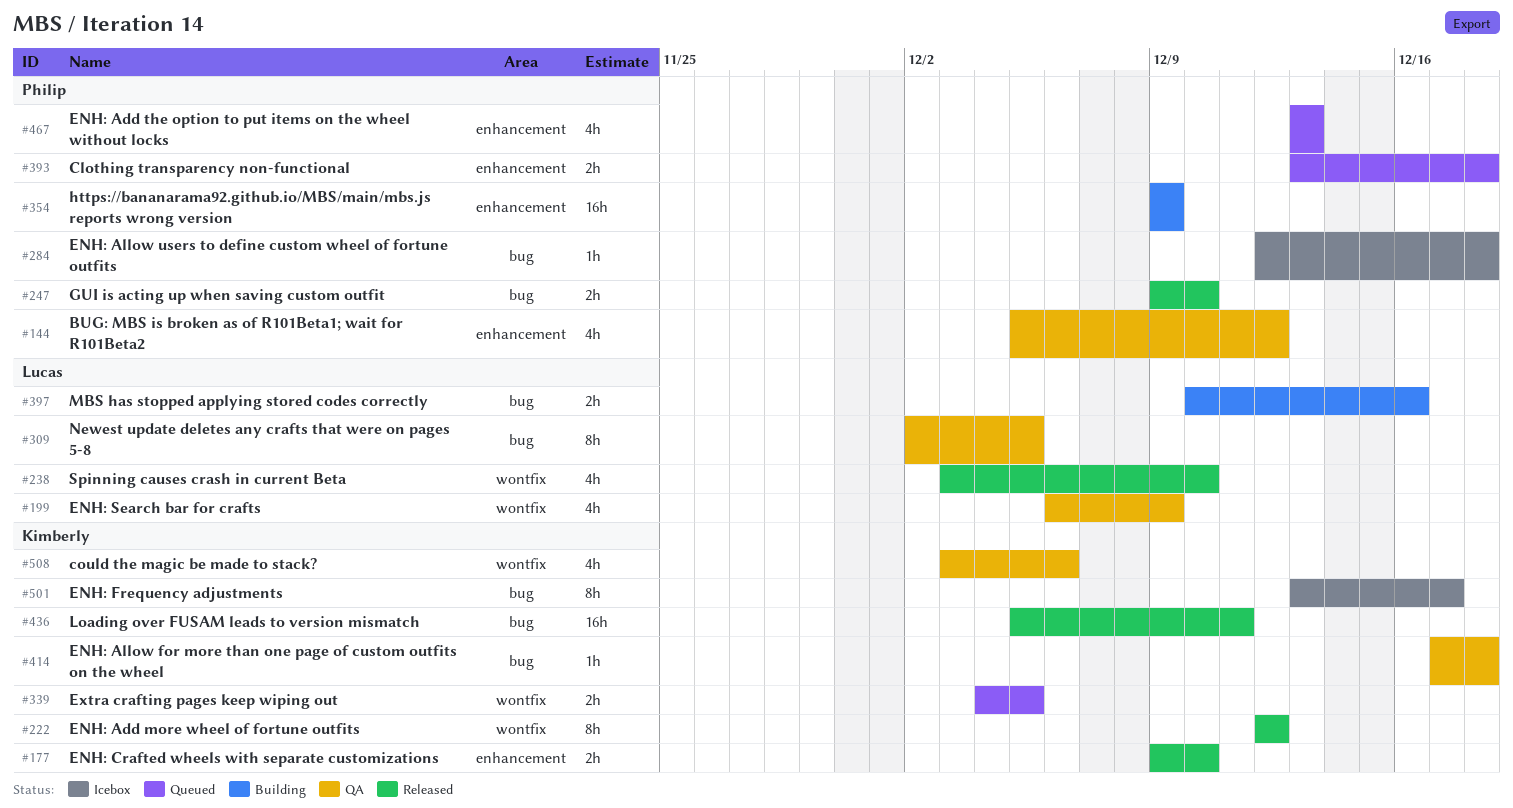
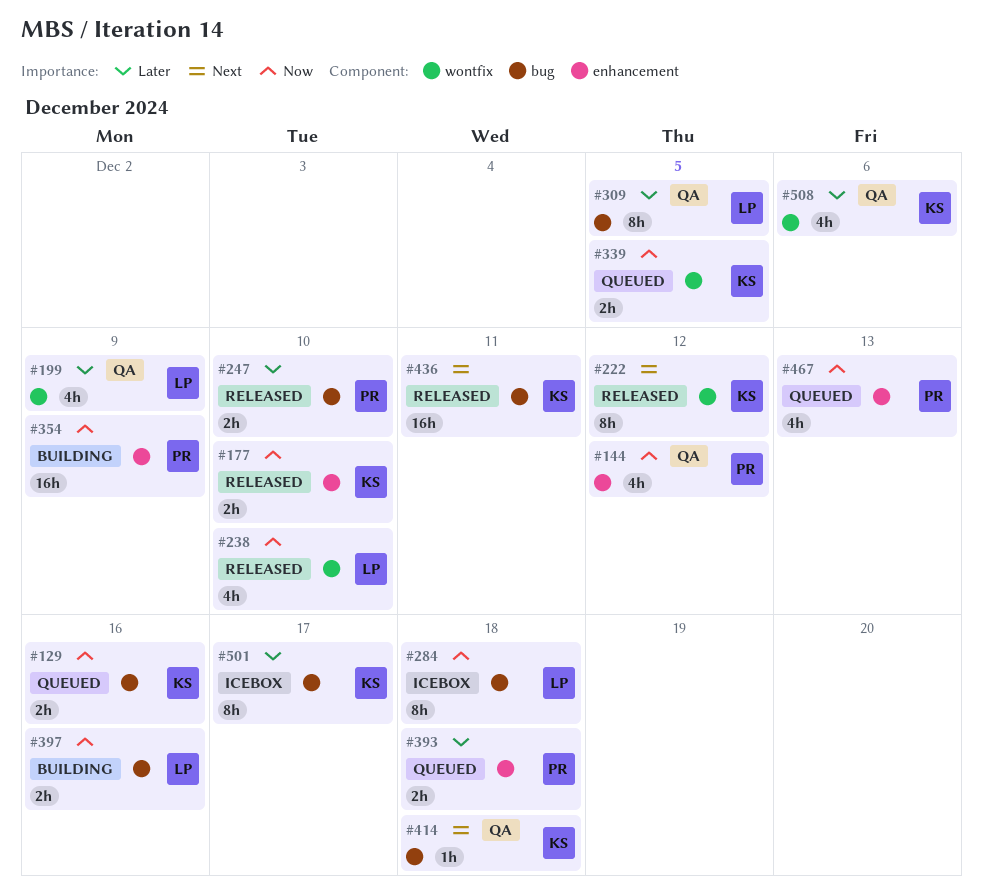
#129: none -> present
#284, owner: Philip -> Lucas
#284, estimate: 1h -> 8h

